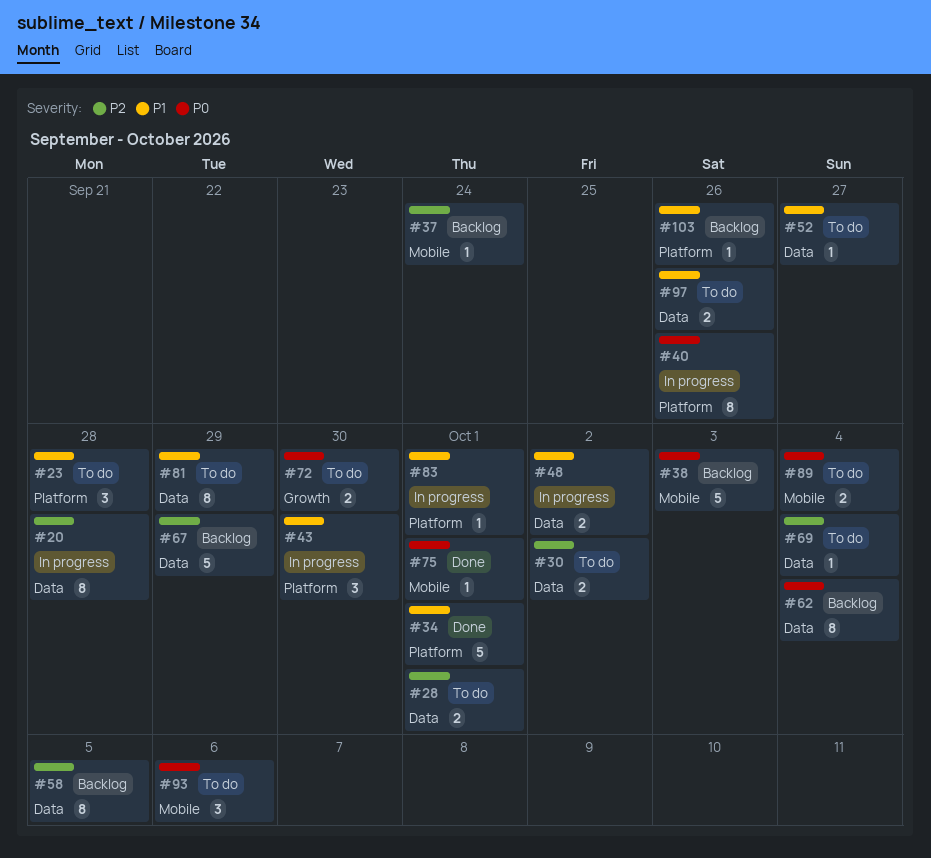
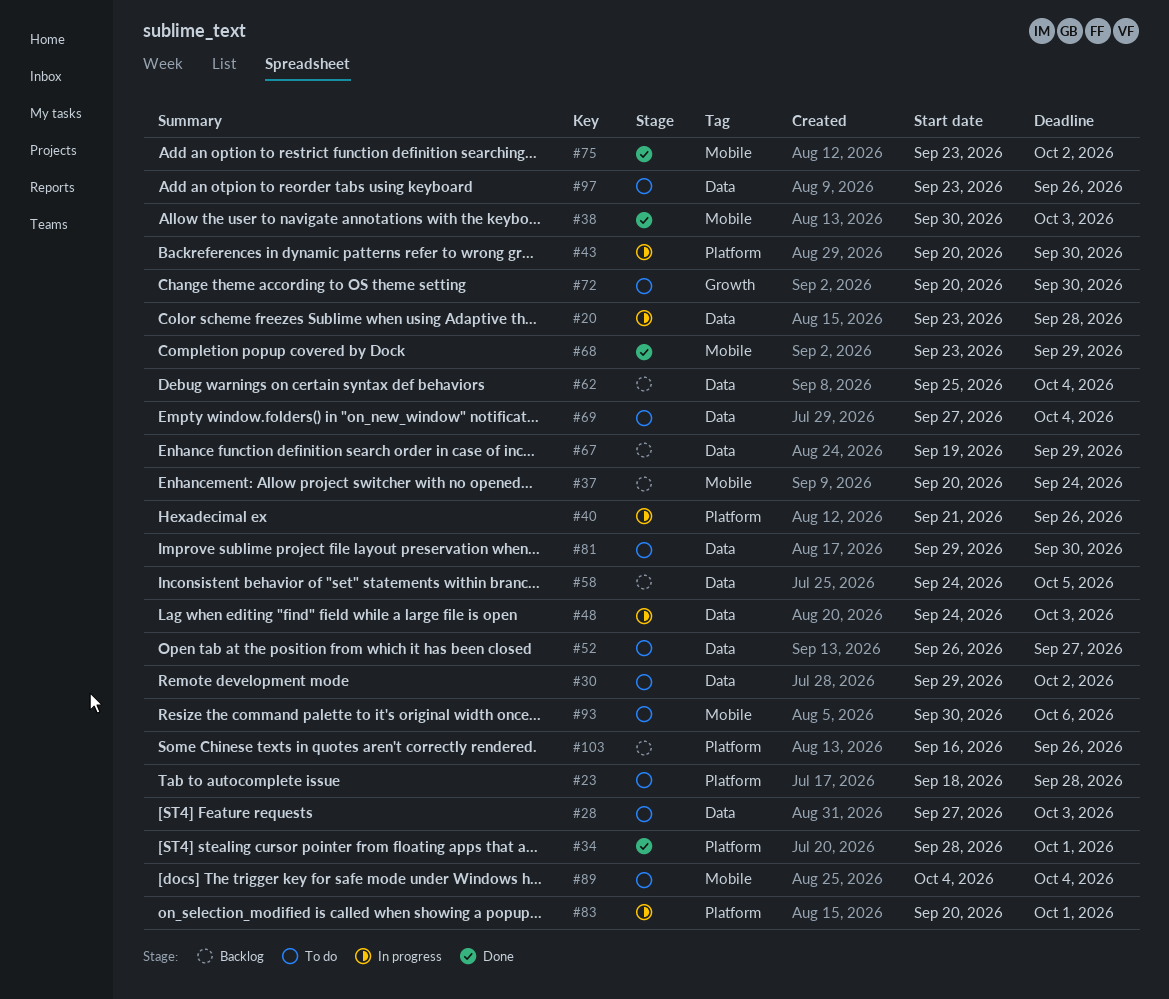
#28, due: Oct 1 -> Oct 3
#38, status: Backlog -> Done
#48, due: Oct 2 -> Oct 3
#68: none -> present
#75, due: Oct 1 -> Oct 2
#81, due: Sep 29 -> Sep 30

